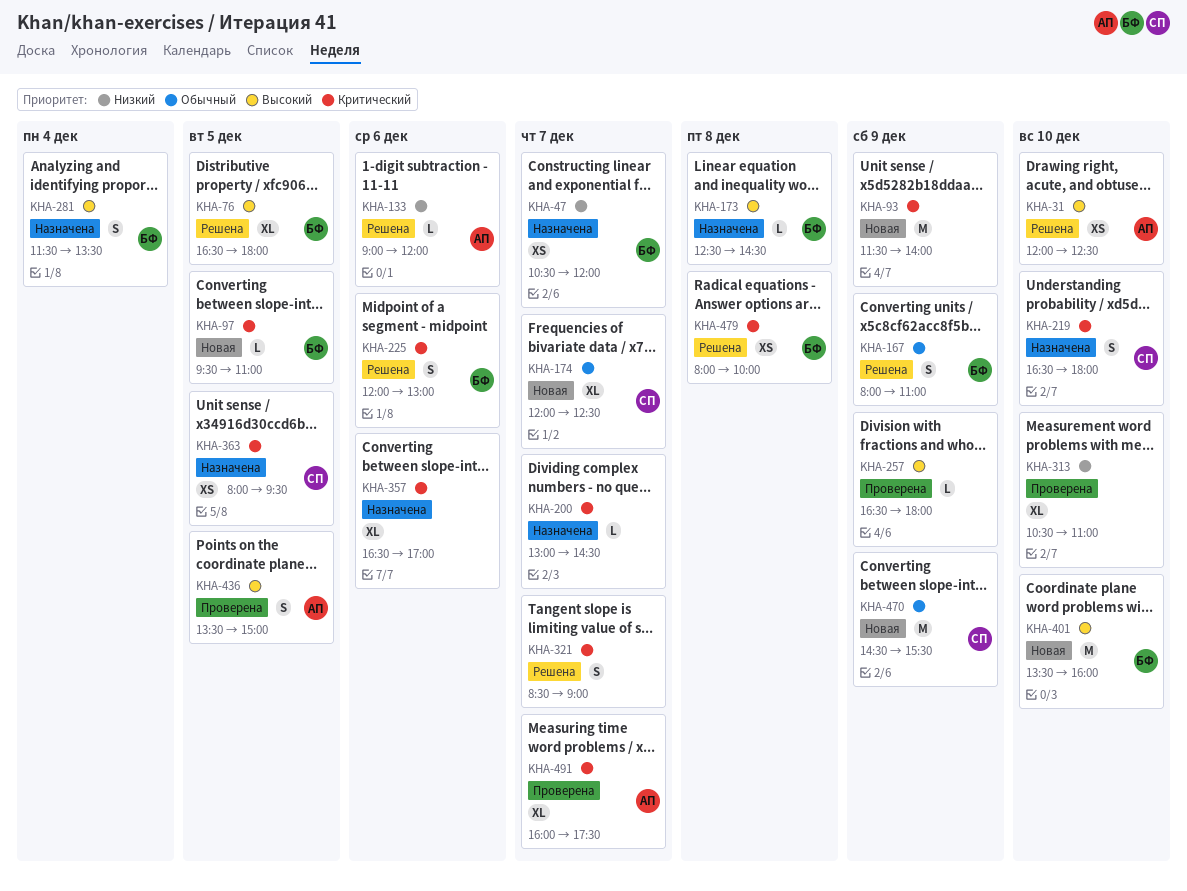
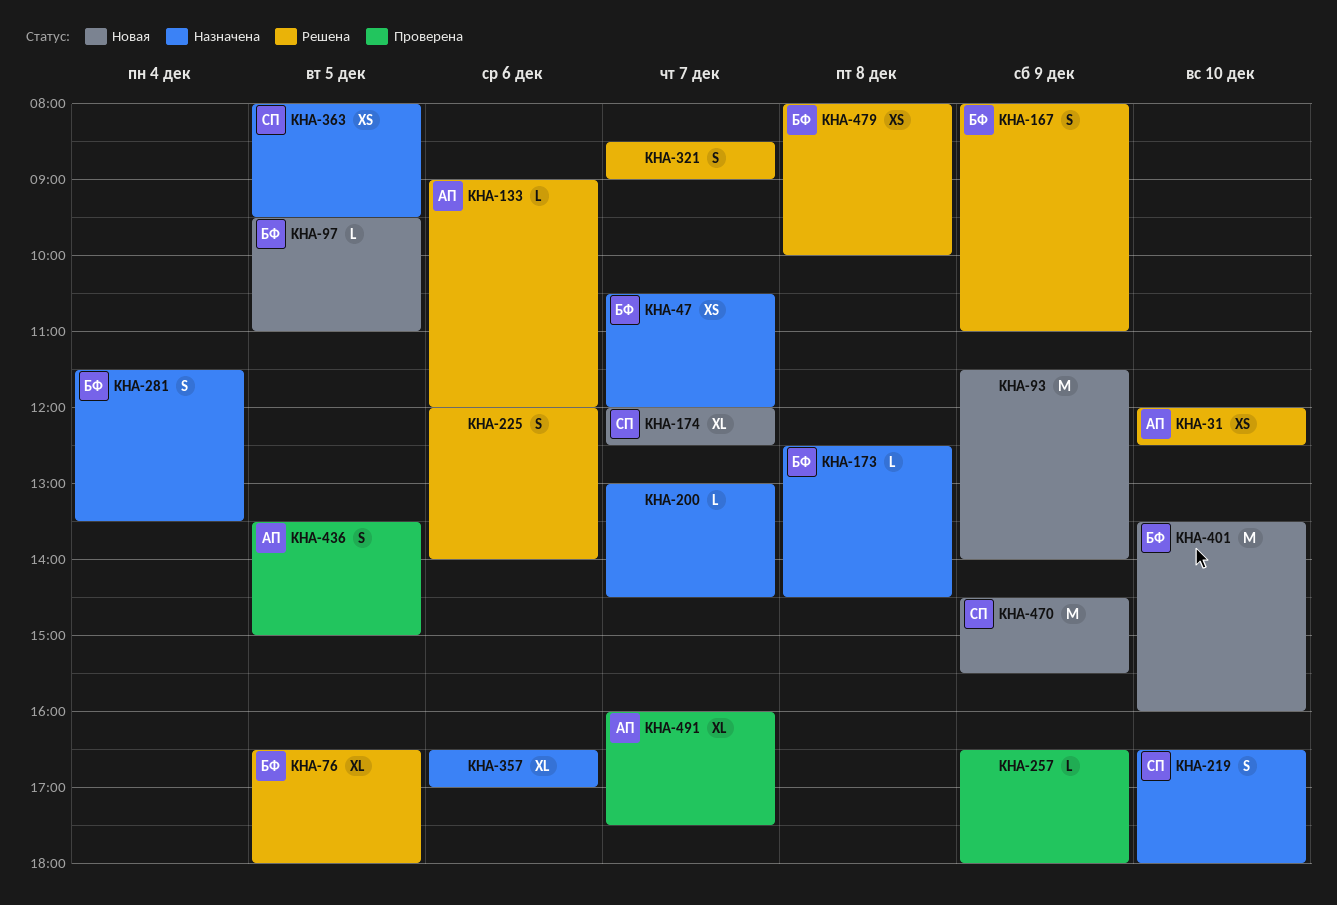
KHA-225, owner: БФ -> none
KHA-225, ends: 13:00 -> 14:00
KHA-313: present -> none

